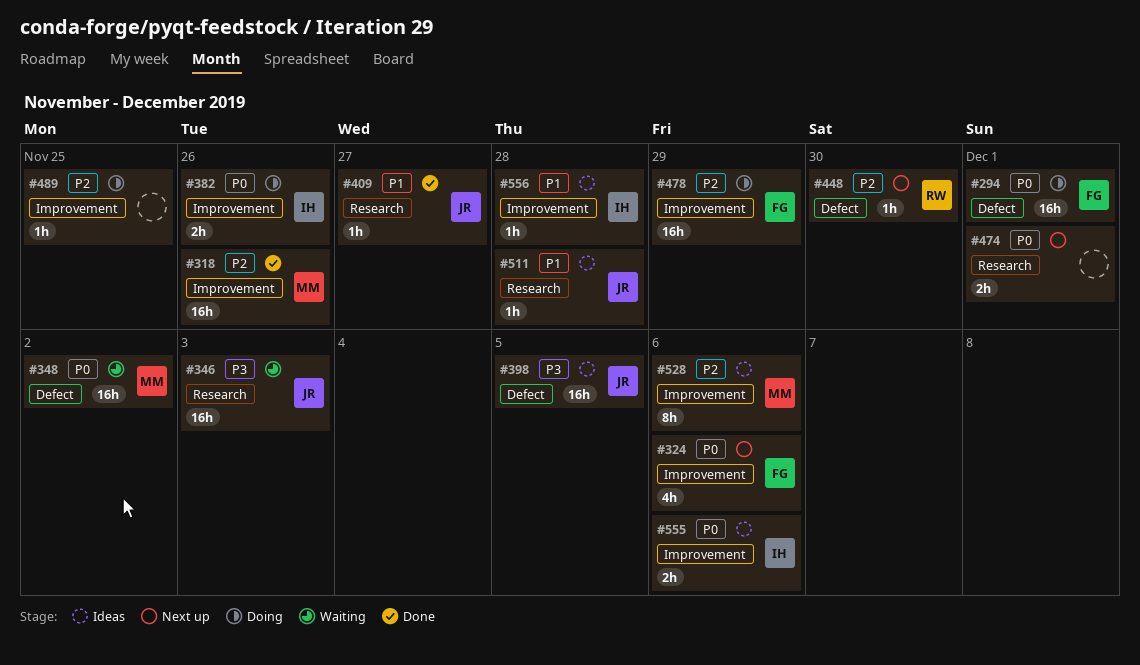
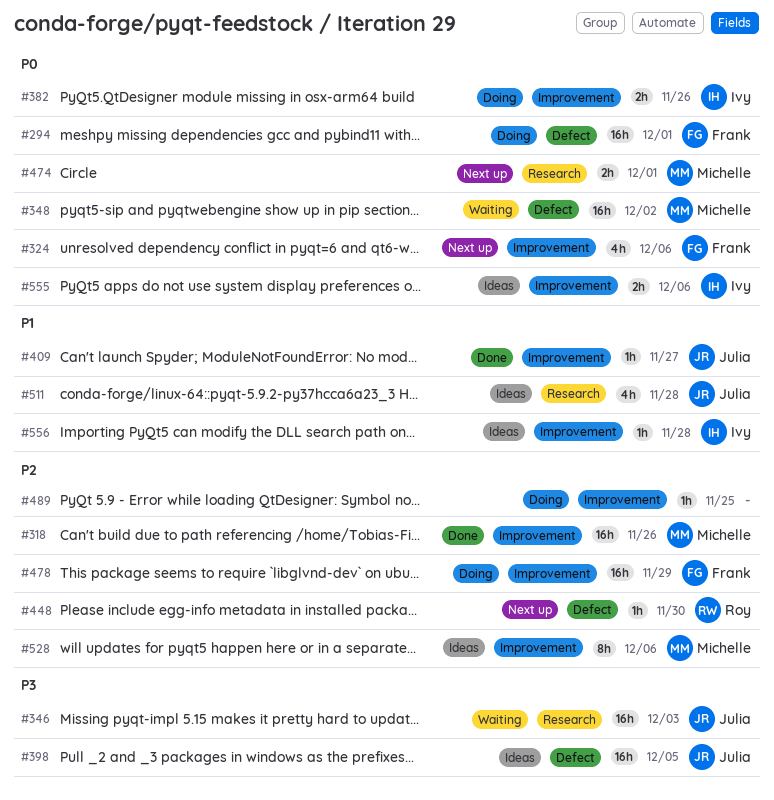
#409, label: Research -> Improvement
#474, owner: none -> Michelle
#511, estimate: 1h -> 4h

